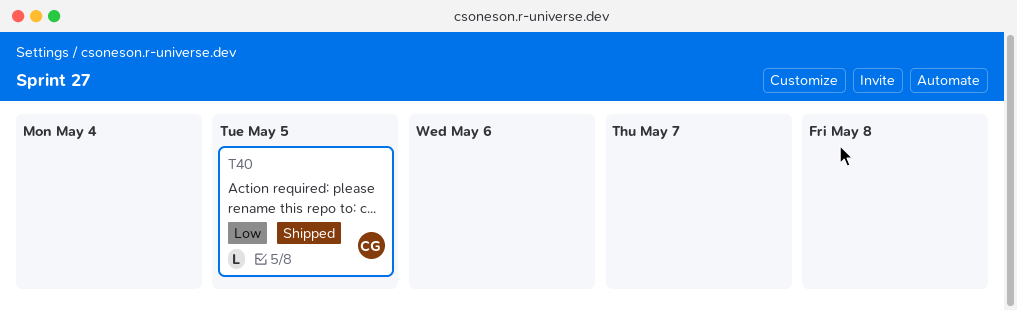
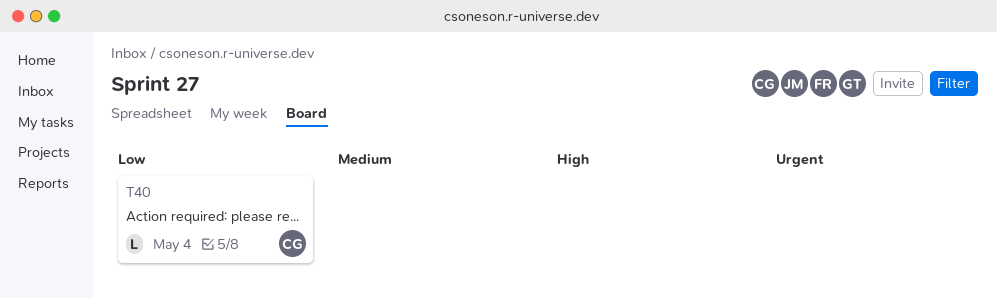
T40, due: May 5 -> May 4

